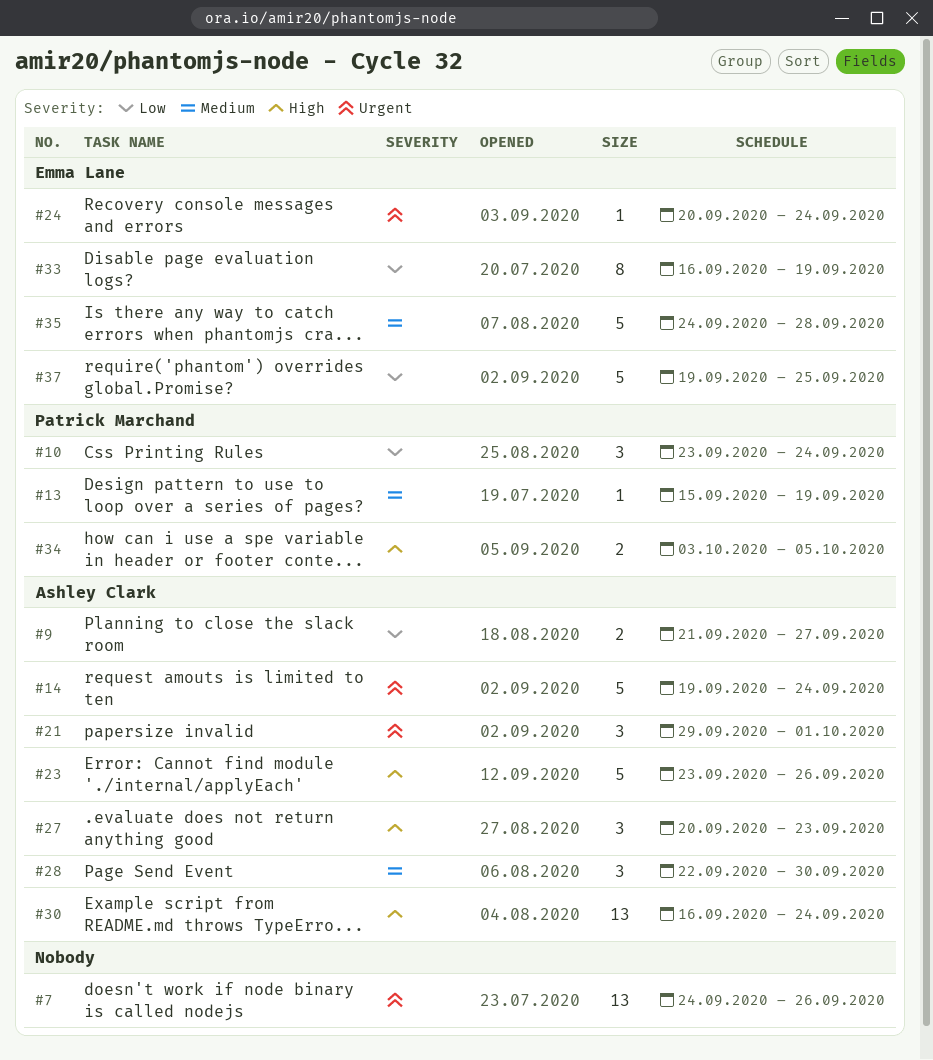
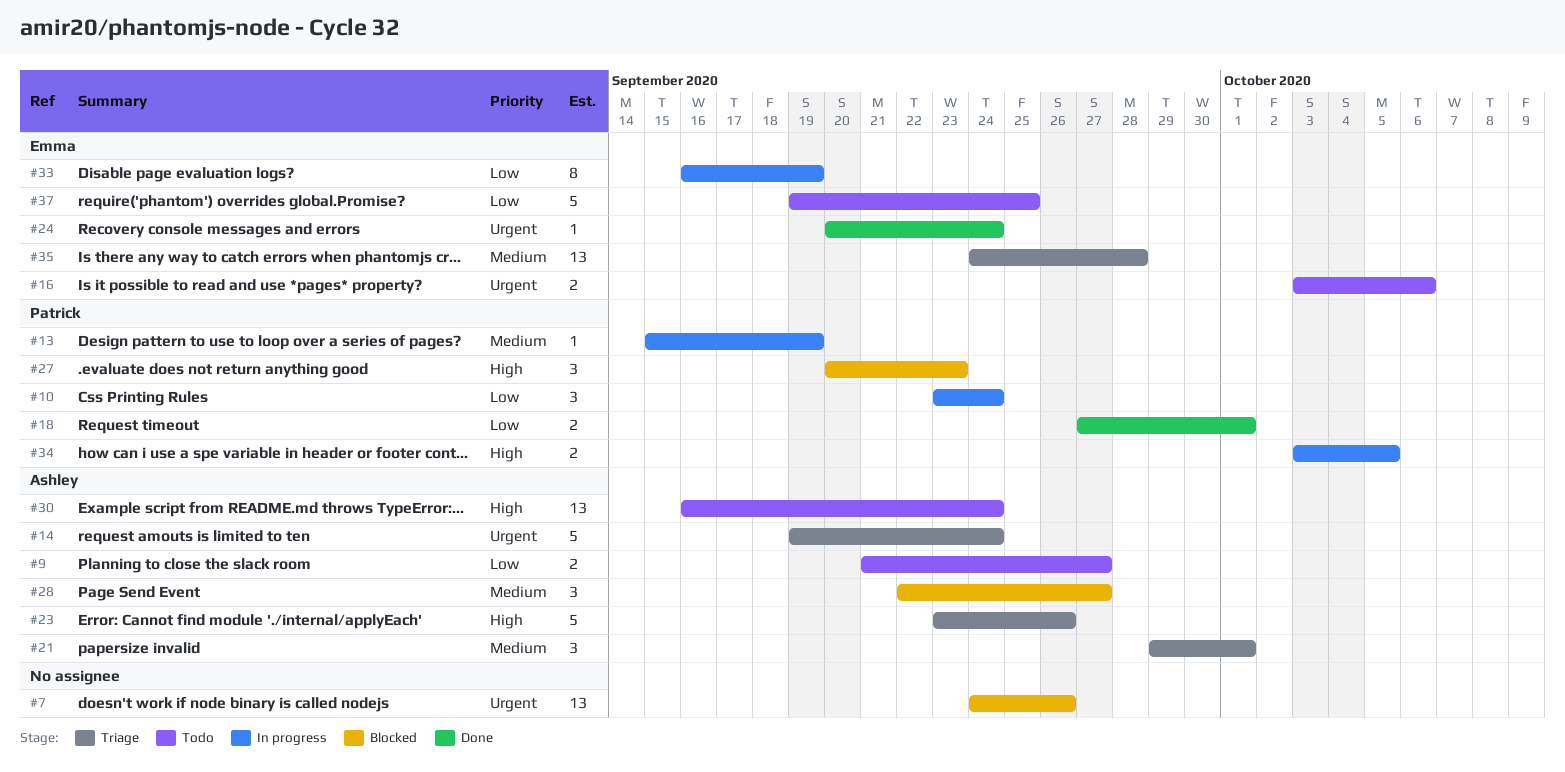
#16: none -> present
#18: none -> present
#21, priority: Urgent -> Medium
#27, owner: Ashley Clark -> Patrick Marchand
#28, due: Sep 30 -> Sep 27
#35, estimate: 5 -> 13

